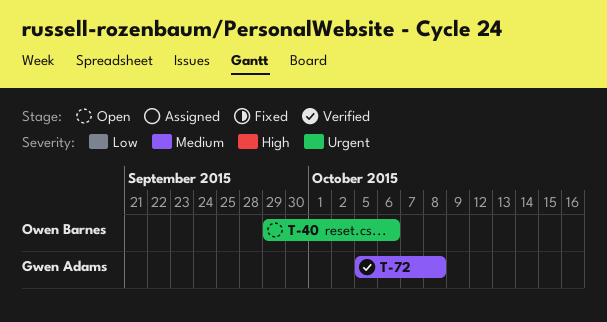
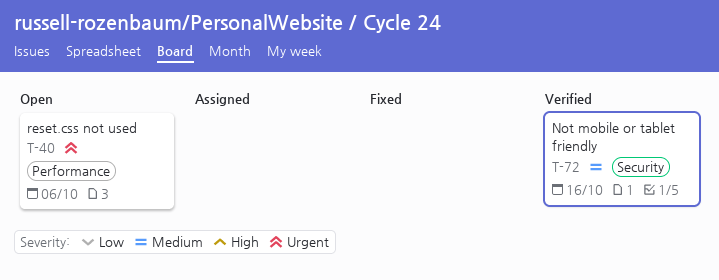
T-72, due: Oct 8 -> Oct 16

